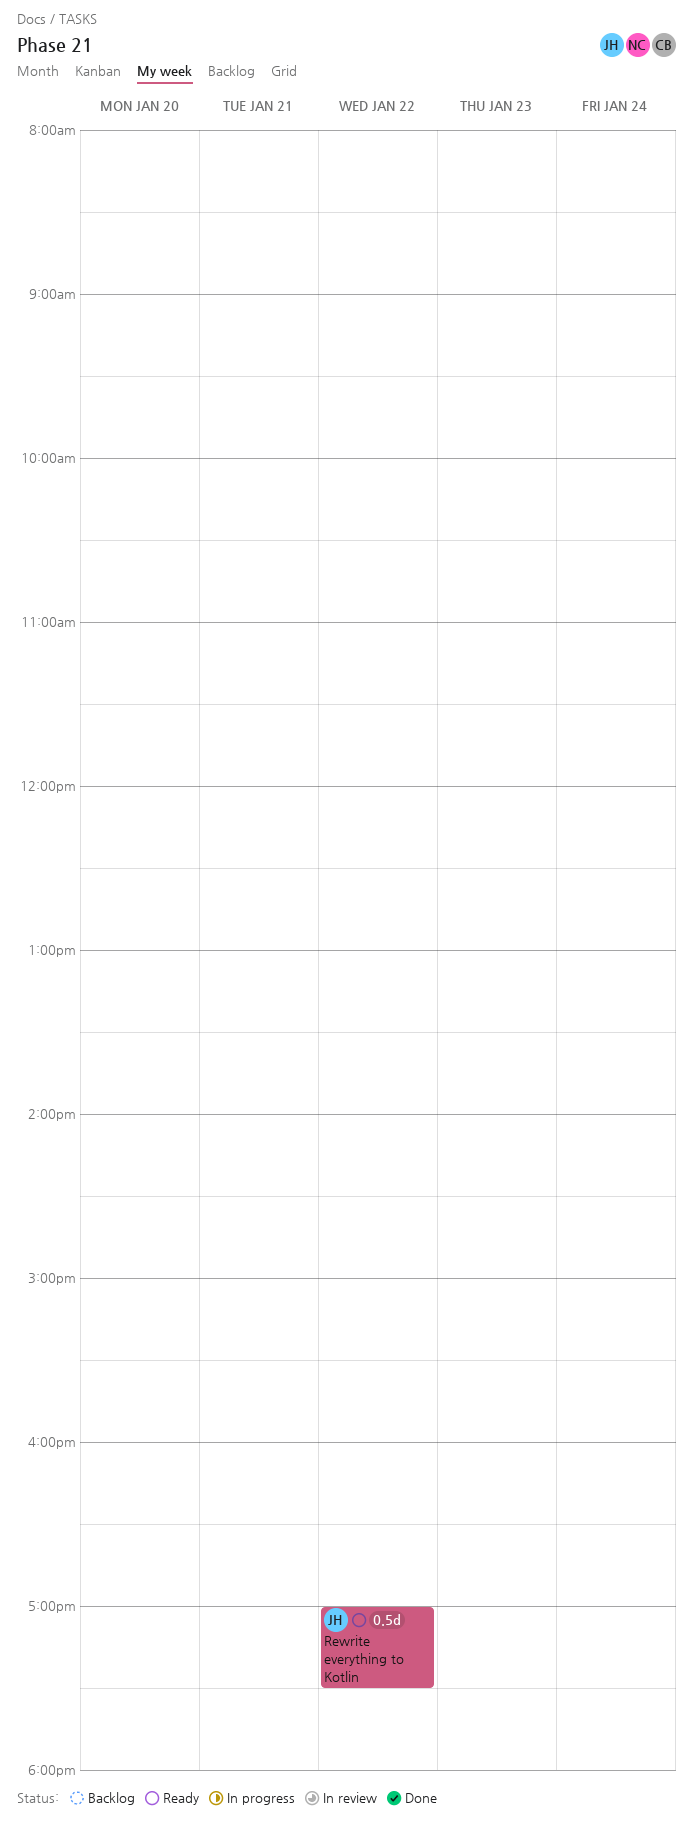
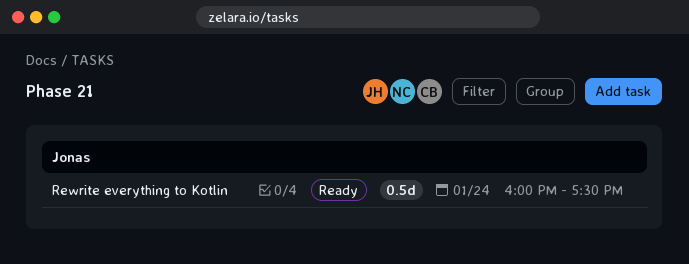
Rewrite everything to Kotlin, day: Jan 22 -> Jan 24
Rewrite everything to Kotlin, begins: 17:00 -> 16:00

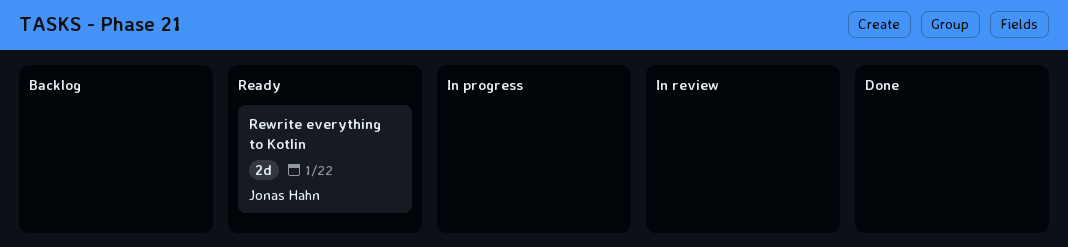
Rewrite everything to Kotlin, estimate: 0.5d -> 2d
Rewrite everything to Kotlin, day: Jan 24 -> Jan 22

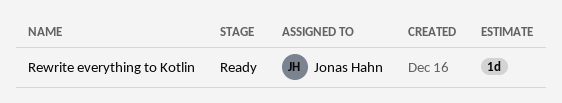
Rewrite everything to Kotlin, estimate: 2d -> 1d

